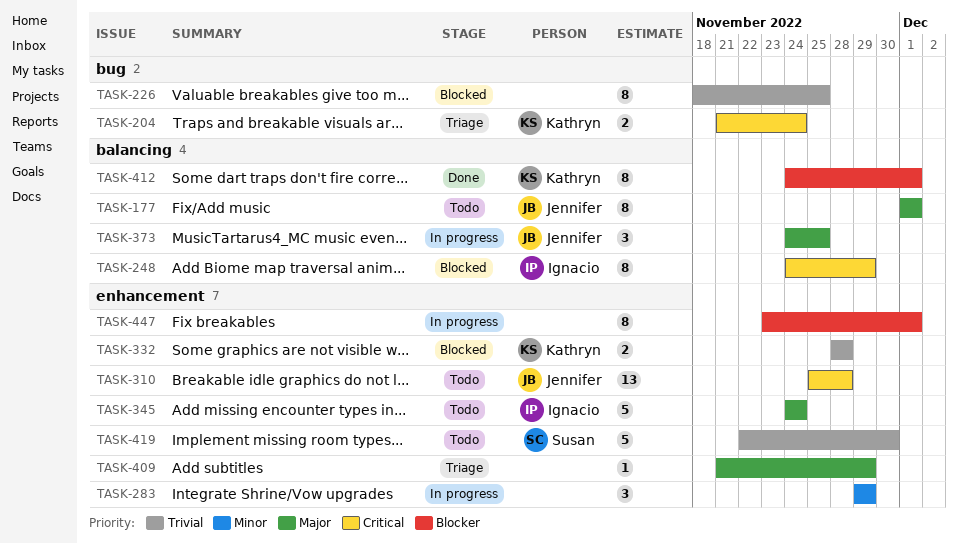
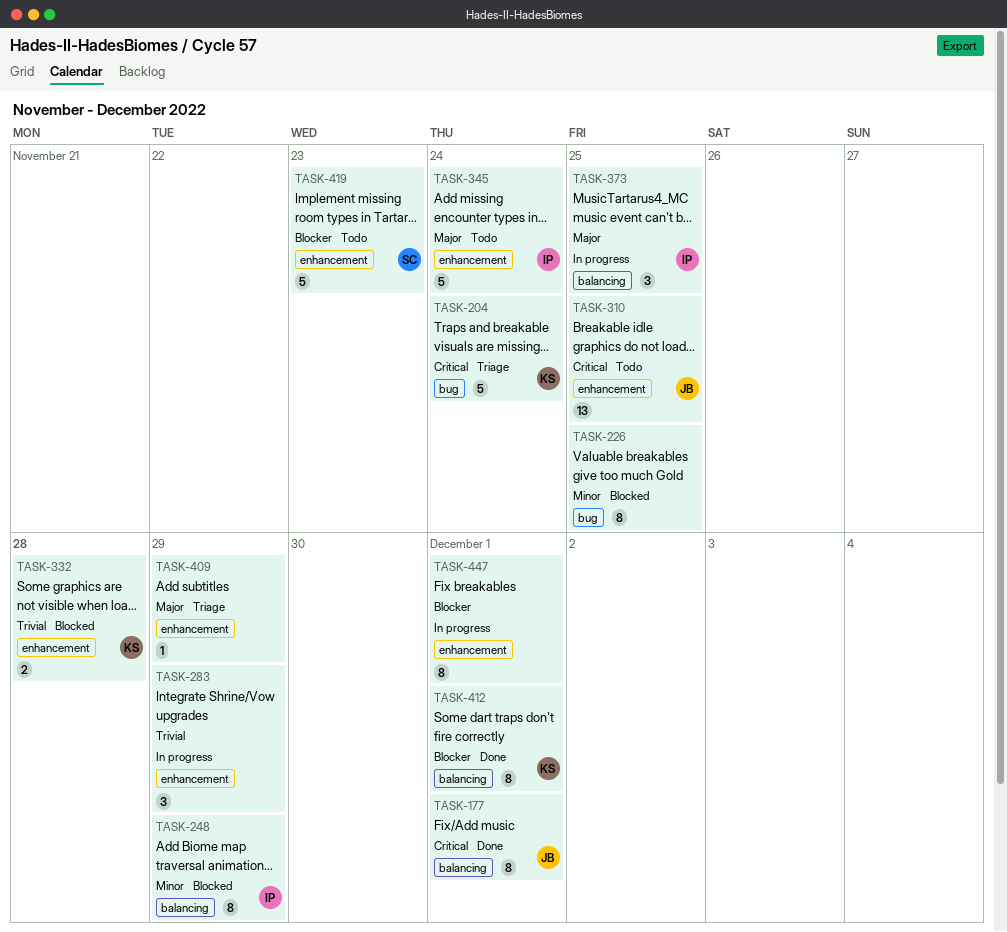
TASK-177, status: Todo -> Done
TASK-177, priority: Major -> Critical
TASK-204, estimate: 2 -> 5
TASK-226, priority: Trivial -> Minor
TASK-248, priority: Critical -> Minor
TASK-283, priority: Minor -> Trivial
TASK-310, due: Nov 28 -> Nov 25
TASK-373, owner: Jennifer -> Ignacio
TASK-419, priority: Trivial -> Blocker
TASK-419, due: Nov 30 -> Nov 23

